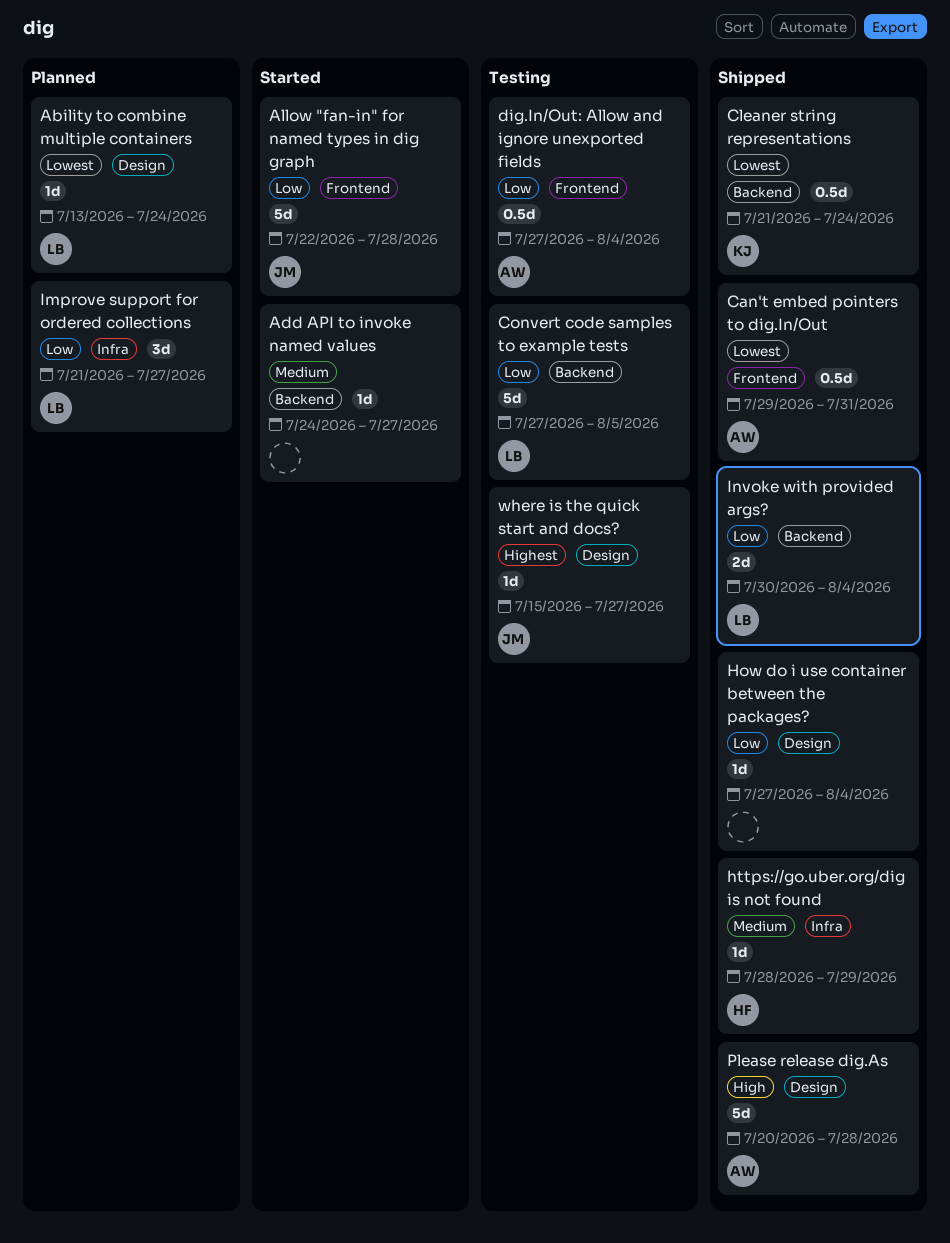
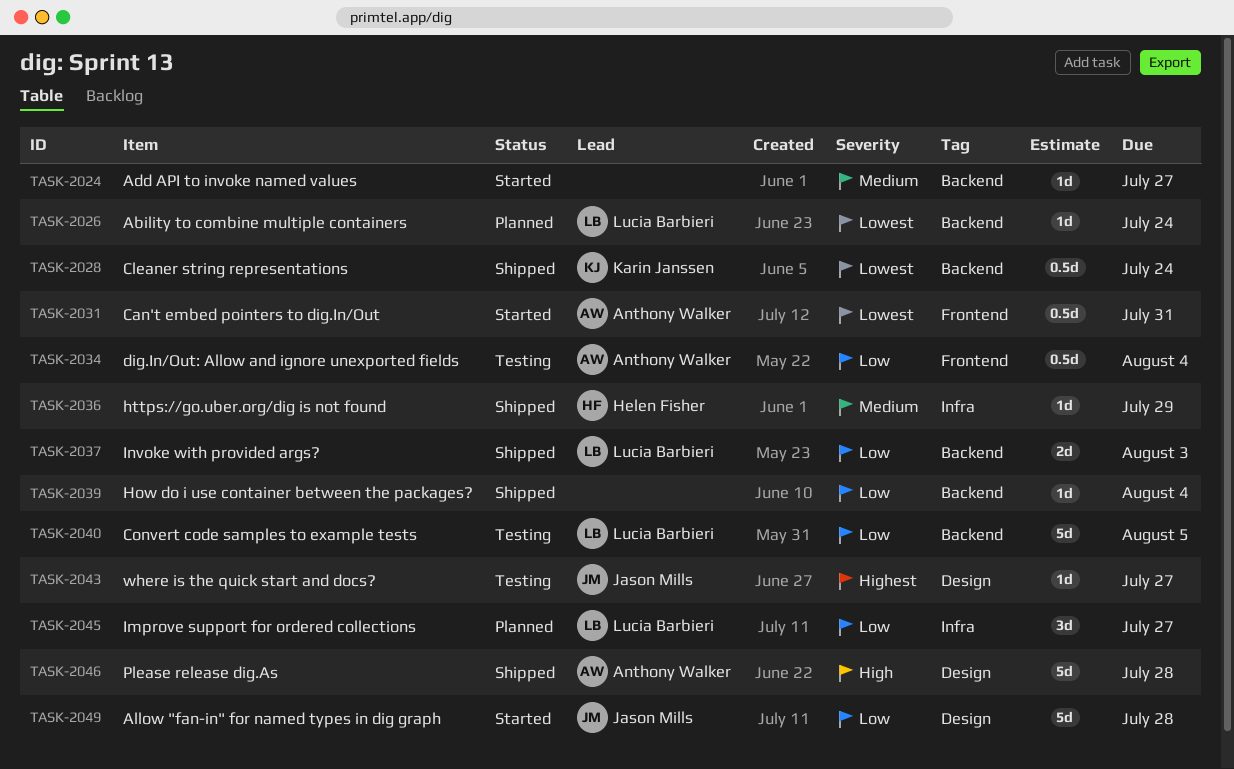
Ability to combine multiple containers, label: Design -> Backend
Allow "fan-in" for named types in dig graph, label: Frontend -> Design
Can't embed pointers to dig.In/Out, status: Shipped -> Started
How do i use container between the packages?, label: Design -> Backend
Invoke with provided args?, due: Aug 4 -> Aug 3

